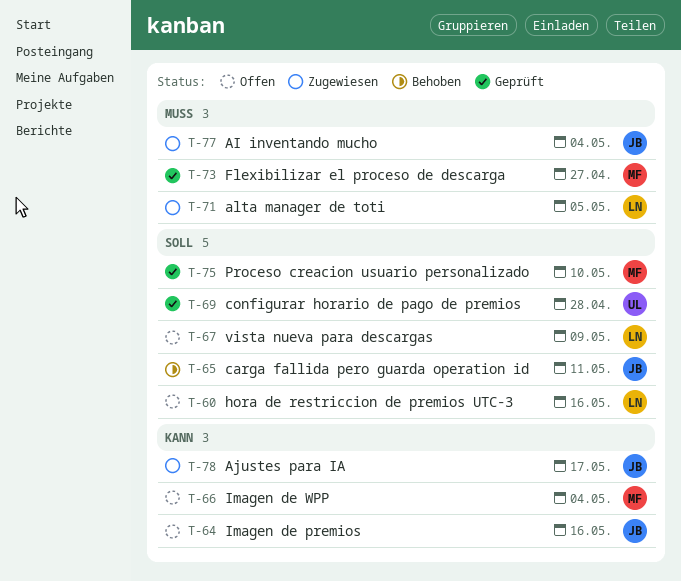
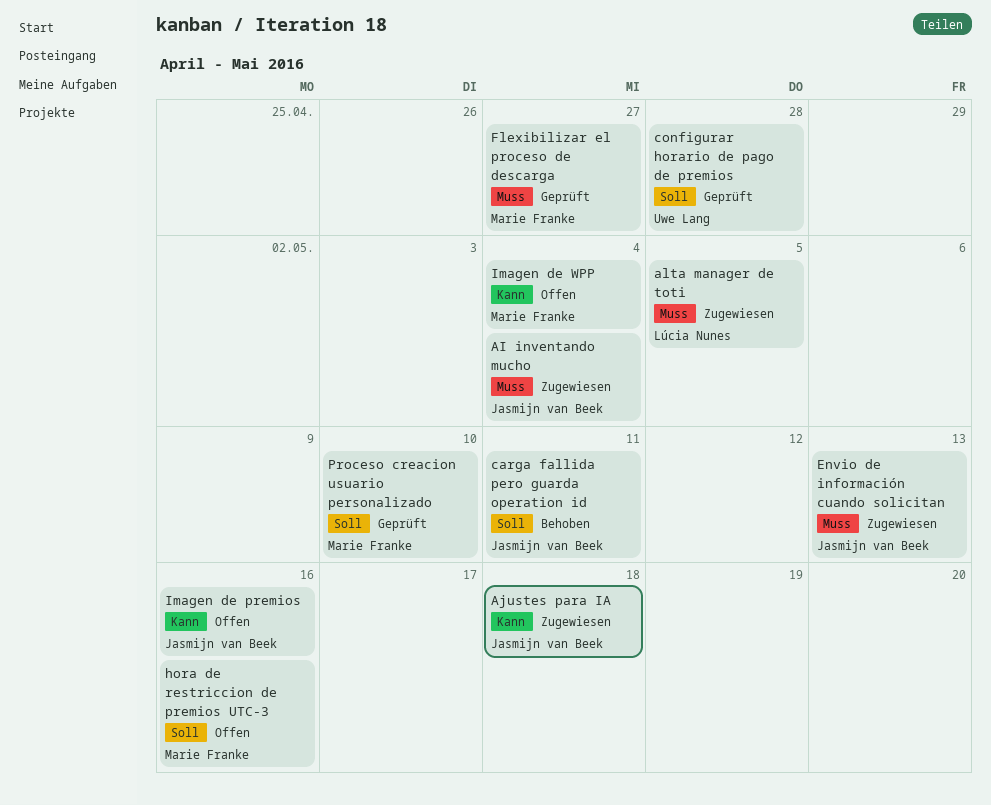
Ajustes para IA, due: May 17 -> May 18
Envio de información cuando solicitan: none -> present
hora de restriccion de premios UTC-3, owner: Lúcia Nunes -> Marie Franke
vista nueva para descargas: present -> none

